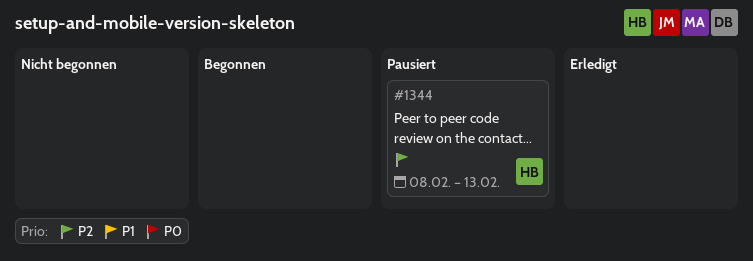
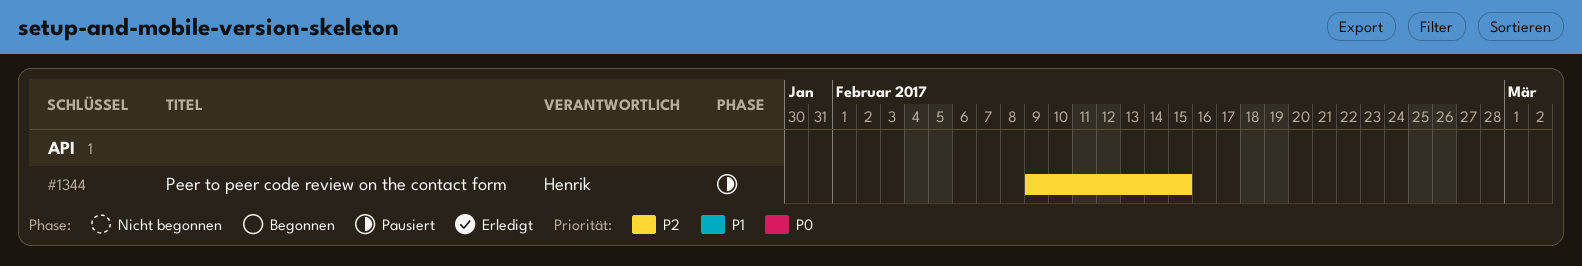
#1344, start: Feb 8 -> Feb 9
#1344, due: Feb 13 -> Feb 15

